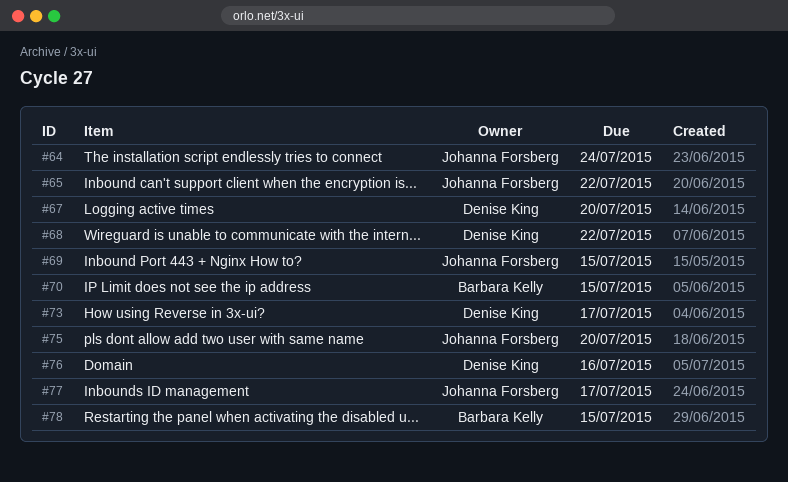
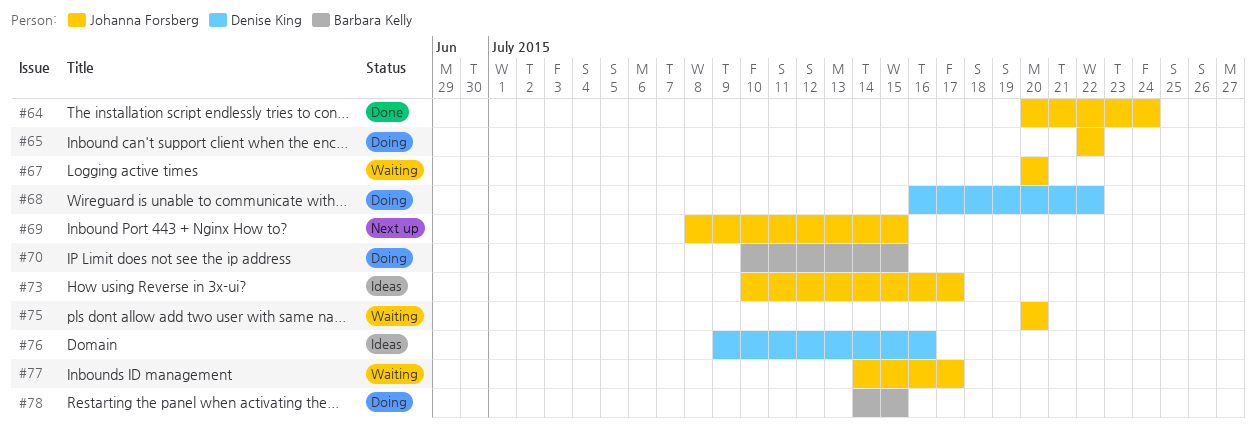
#67, owner: Denise King -> Johanna Forsberg
#73, owner: Denise King -> Johanna Forsberg

